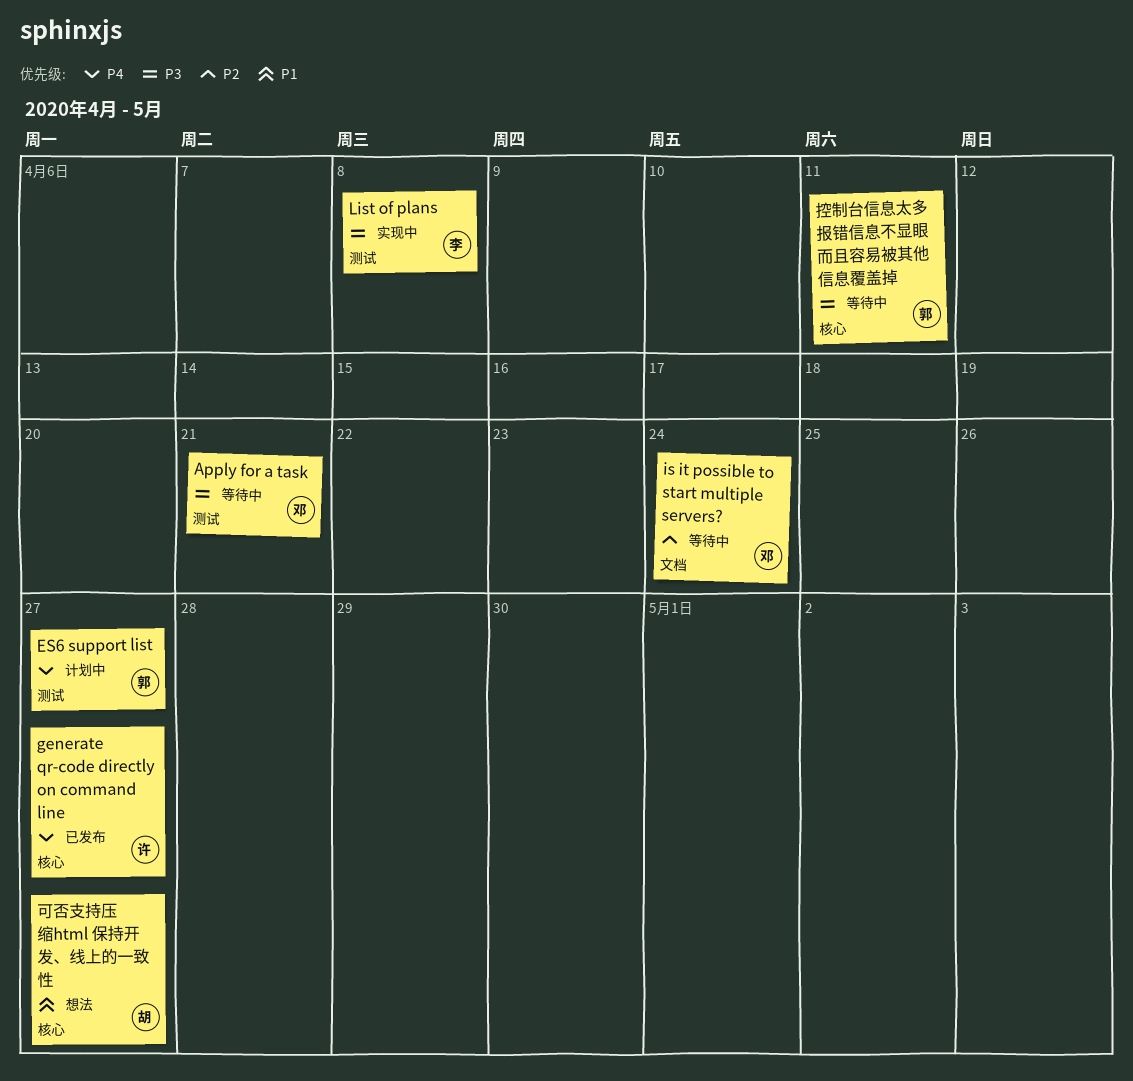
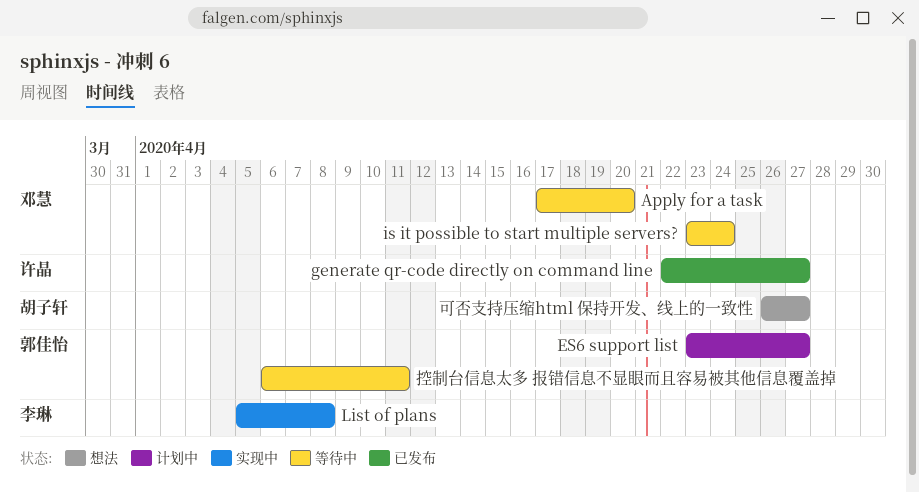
Apply for a task, due: Apr 21 -> Apr 20

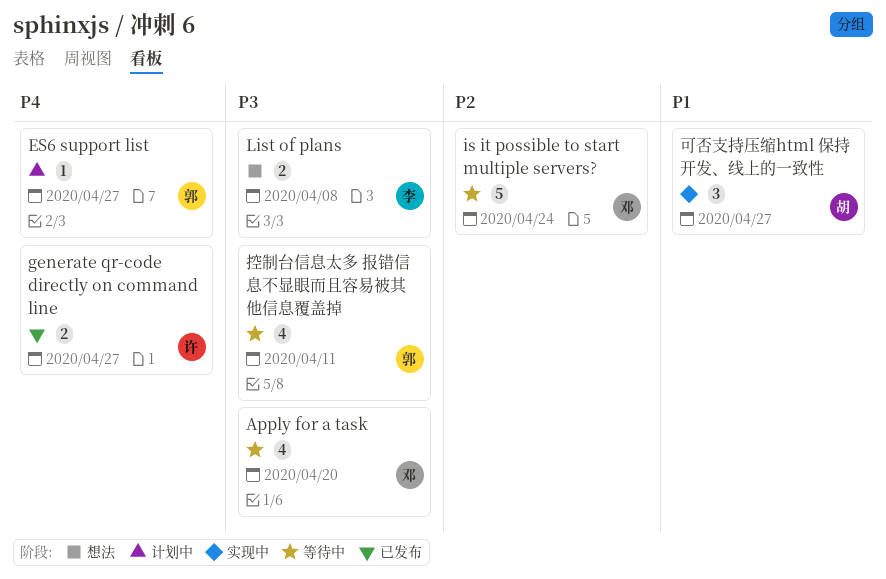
List of plans, status: 实现中 -> 想法
可否支持压缩html 保持开发、线上的一致性, status: 想法 -> 实现中

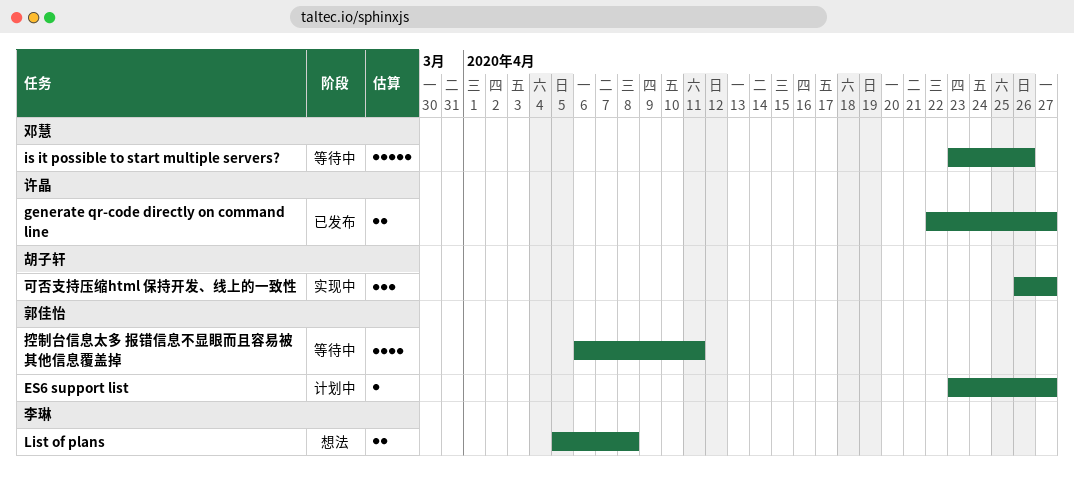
Apply for a task: present -> none
is it possible to start multiple servers?, due: Apr 24 -> Apr 26

